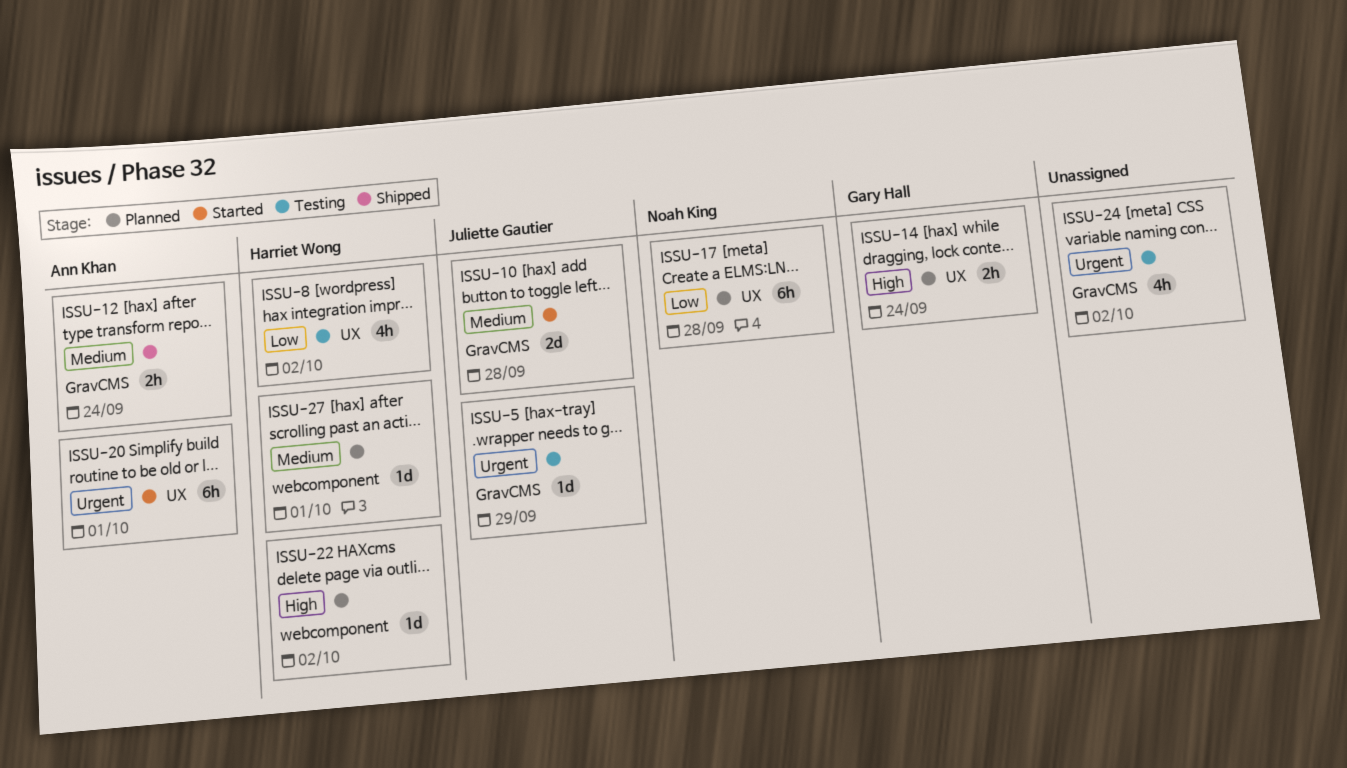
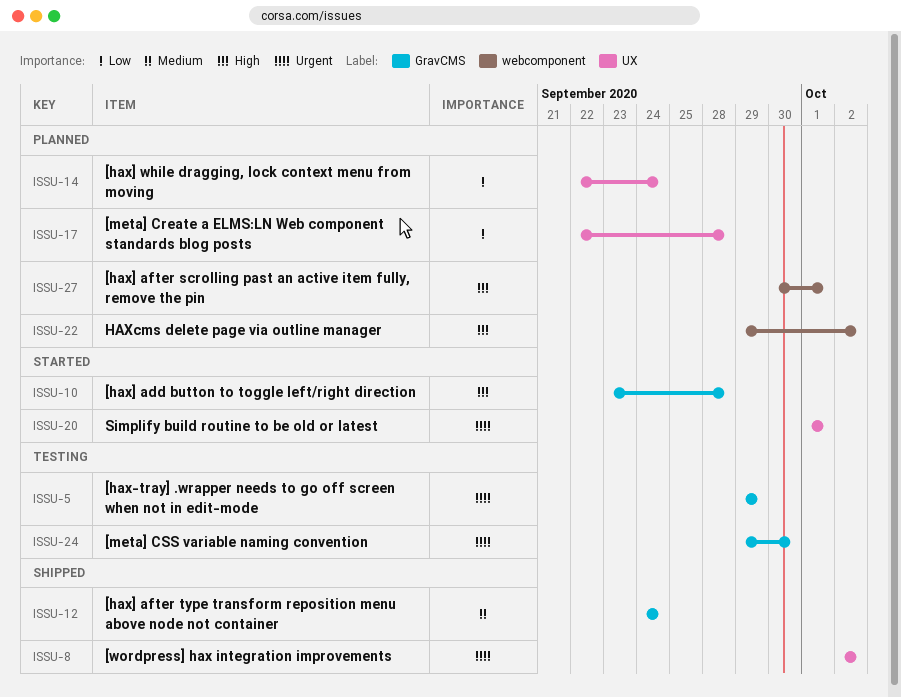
ISSU-8, status: Testing -> Shipped
ISSU-8, priority: Low -> Urgent
ISSU-10, priority: Medium -> High
ISSU-14, priority: High -> Low
ISSU-24, due: Oct 2 -> Sep 30
ISSU-27, priority: Medium -> High

